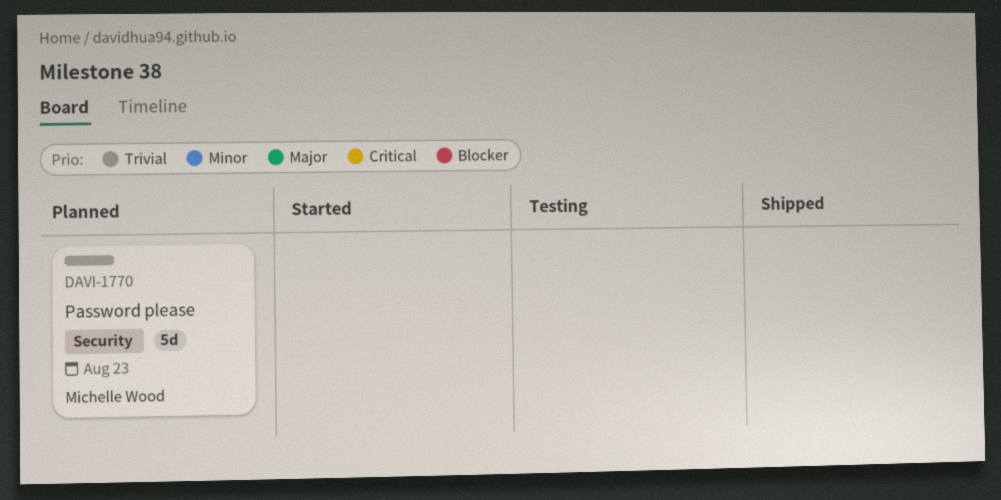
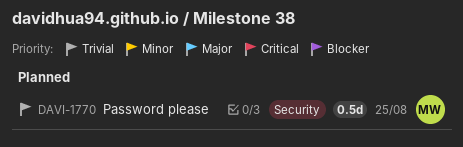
DAVI-1770, estimate: 5d -> 0.5d
DAVI-1770, due: Aug 23 -> Aug 25

